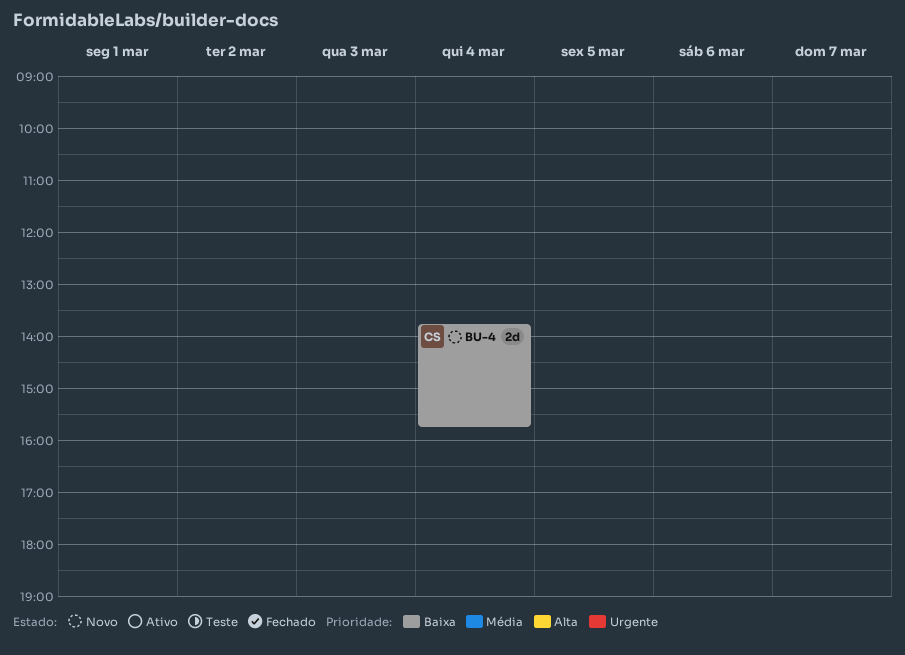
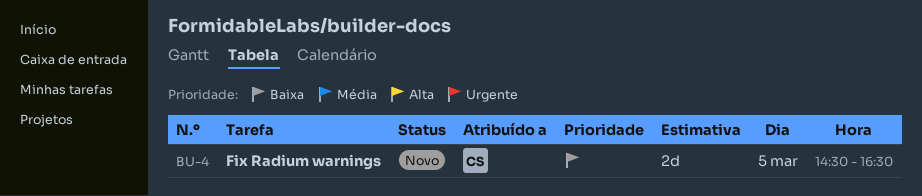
BU-4, day: Mar 4 -> Mar 5
BU-4, begins: 13:45 -> 14:30
BU-4, ends: 15:45 -> 16:30

